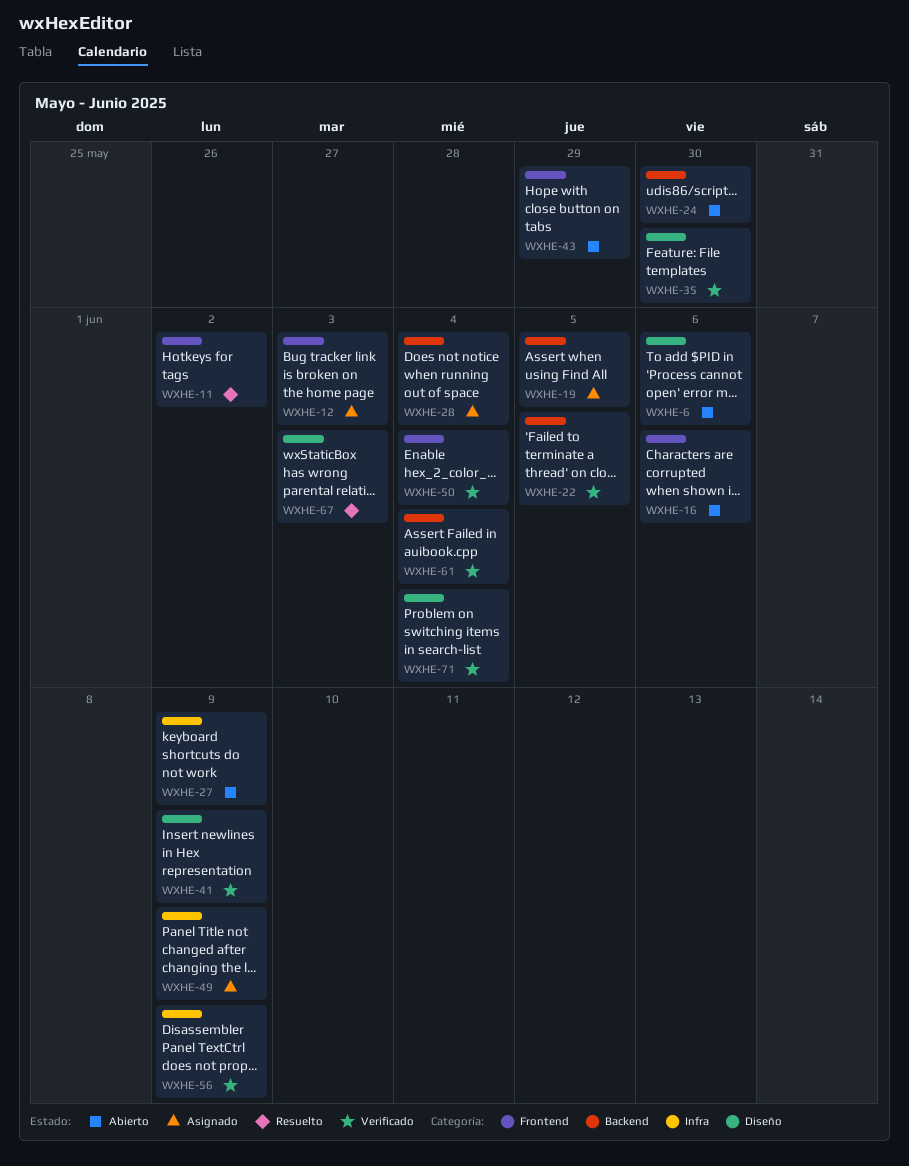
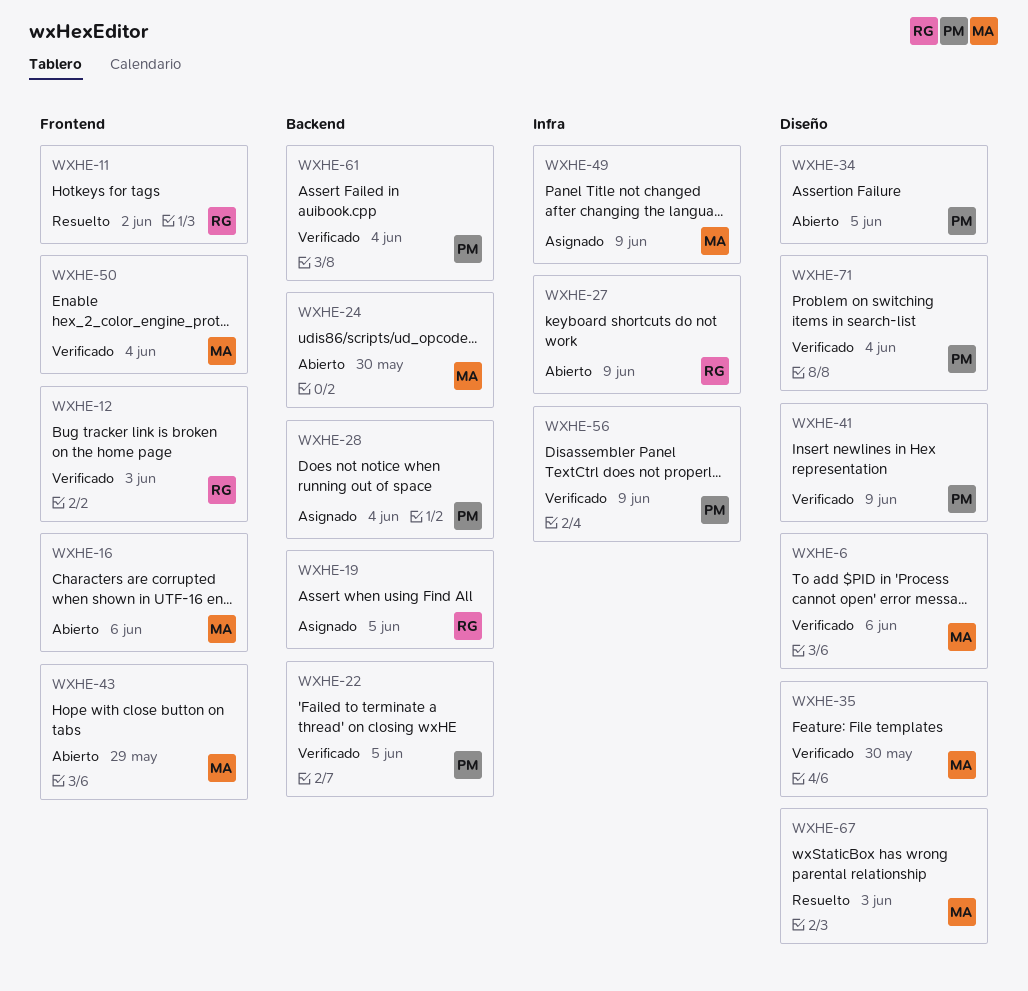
WXHE-6, status: Abierto -> Verificado
WXHE-12, status: Asignado -> Verificado
WXHE-34: none -> present

